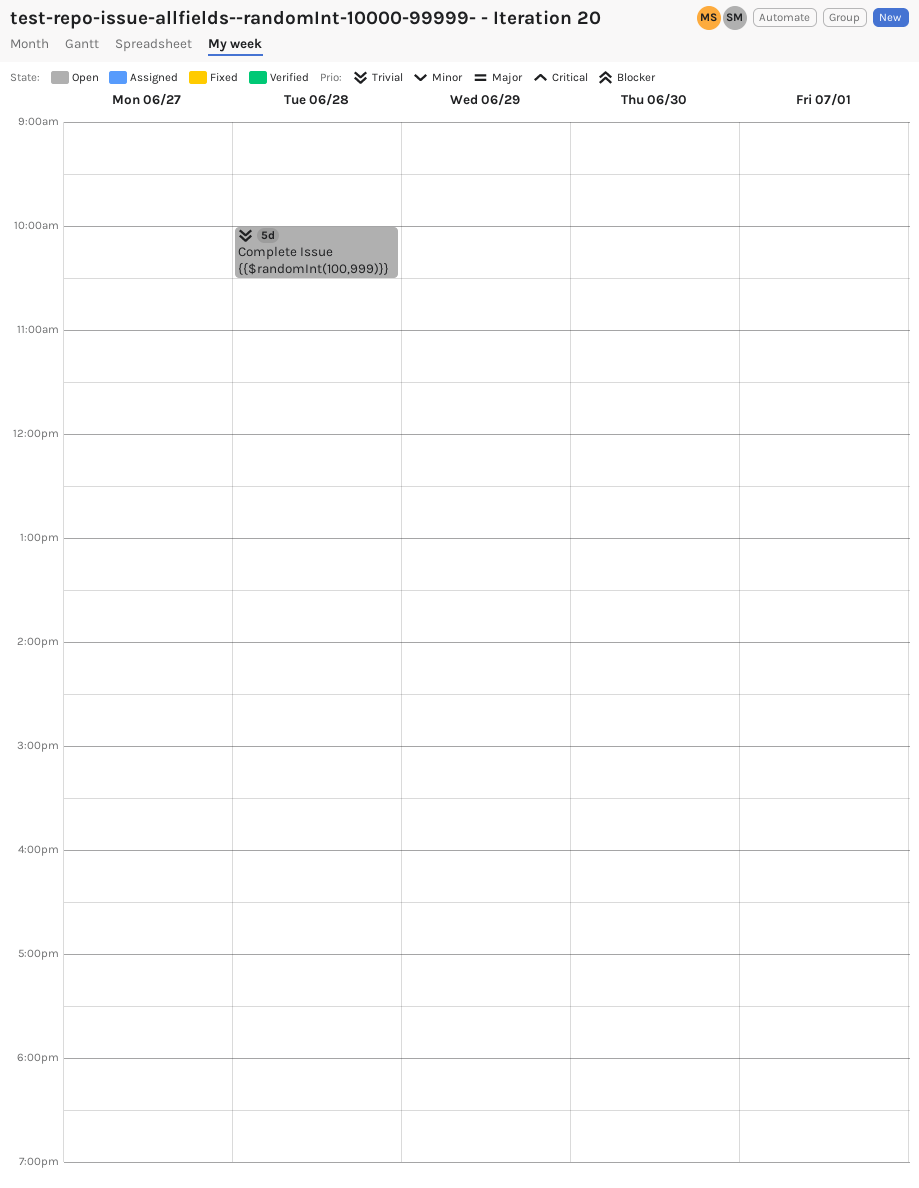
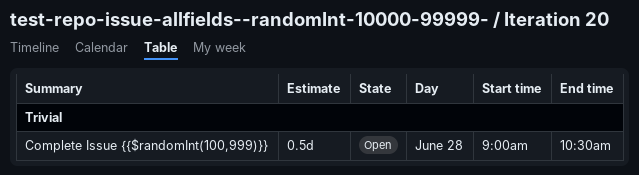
Complete Issue {{$randomInt(100,999)}}, estimate: 5d -> 0.5d
Complete Issue {{$randomInt(100,999)}}, begins: 10:00 -> 09:00

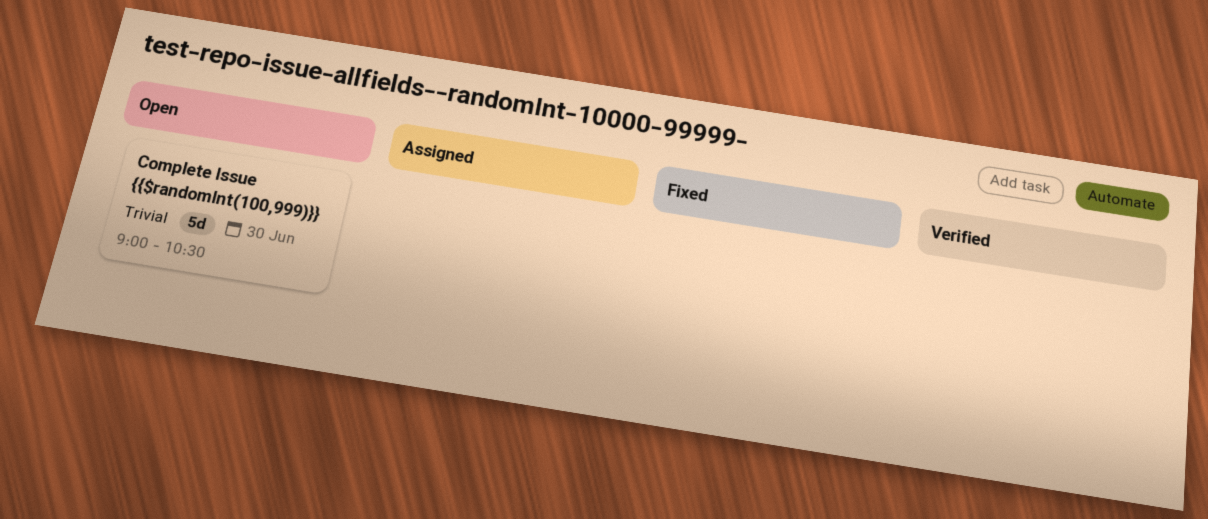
Complete Issue {{$randomInt(100,999)}}, estimate: 0.5d -> 5d
Complete Issue {{$randomInt(100,999)}}, day: Jun 28 -> Jun 30

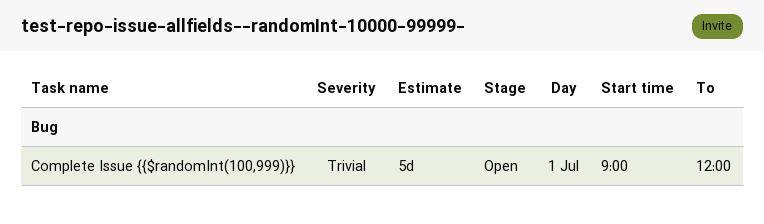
Complete Issue {{$randomInt(100,999)}}, day: Jun 30 -> Jul 1
Complete Issue {{$randomInt(100,999)}}, ends: 10:30 -> 12:00

